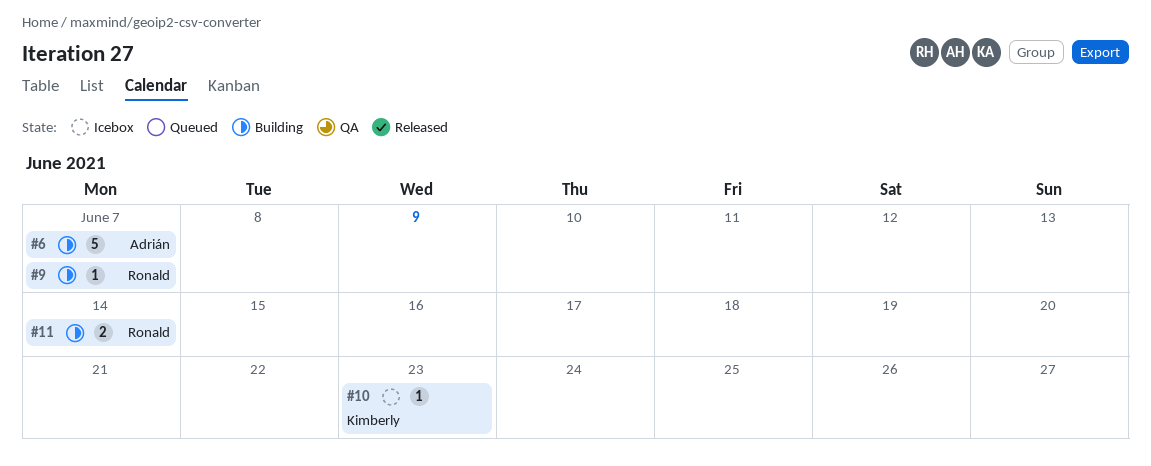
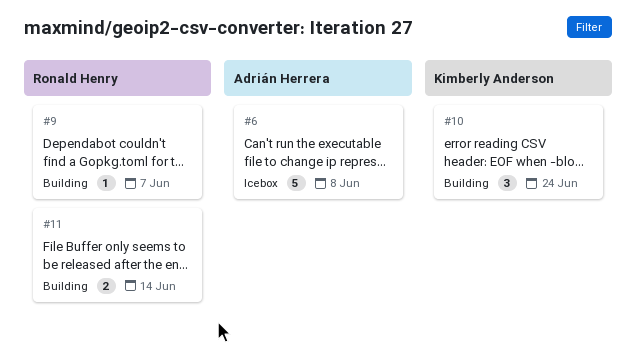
#6, status: Building -> Icebox
#6, due: Jun 7 -> Jun 8
#10, status: Icebox -> Building
#10, estimate: 1 -> 3
#10, due: Jun 23 -> Jun 24

